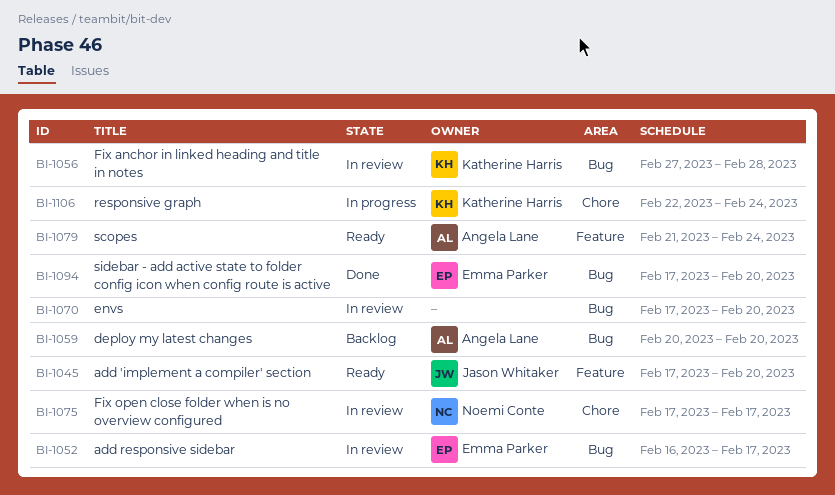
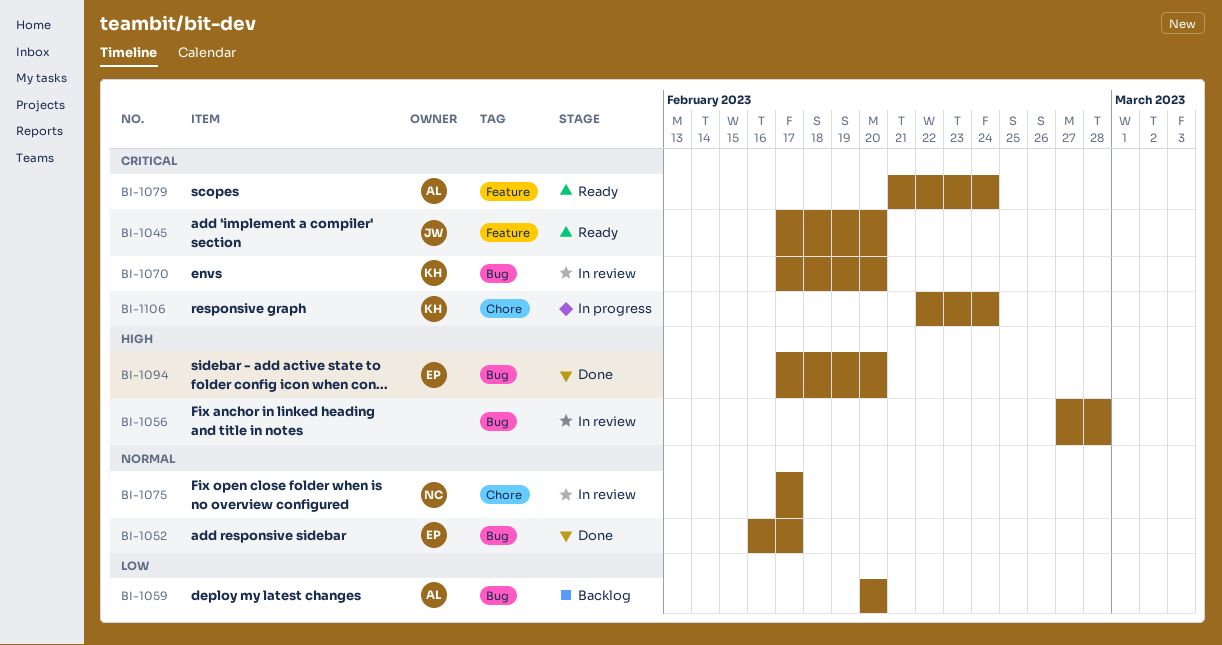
BI-1052, status: In review -> Done
BI-1056, owner: Katherine Harris -> none
BI-1070, owner: none -> Katherine Harris

